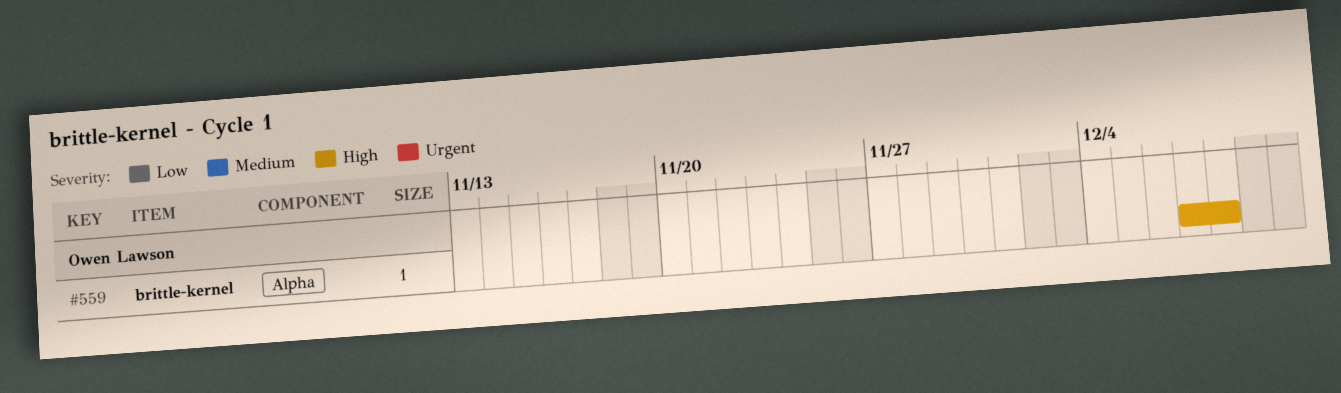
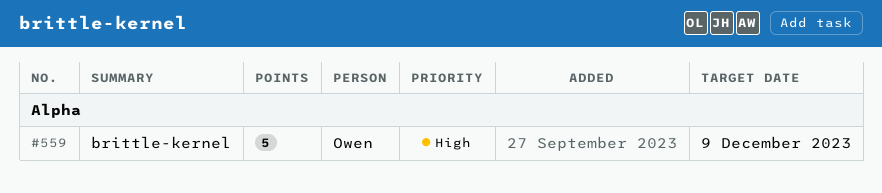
#559, estimate: 1 -> 5
#559, due: Dec 8 -> Dec 9

